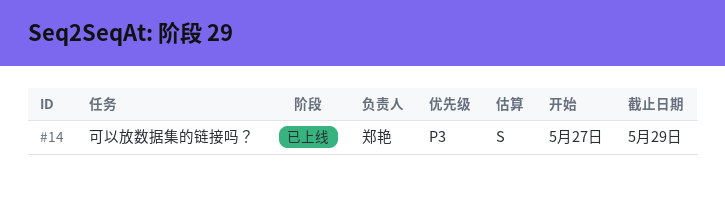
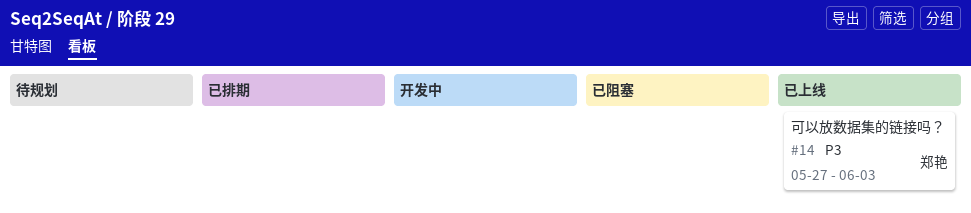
#14, due: May 29 -> Jun 3

